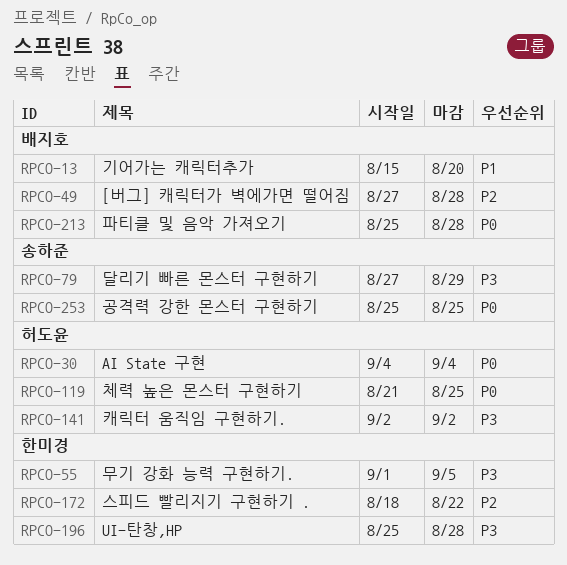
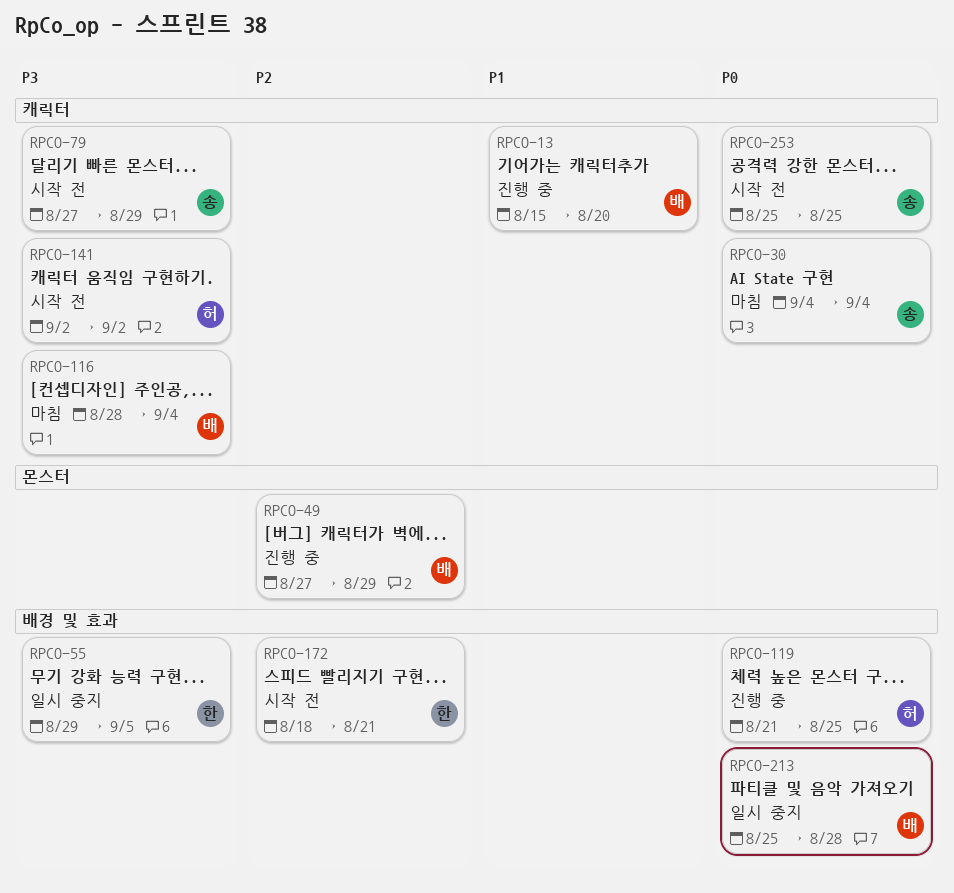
RPCO-30, owner: 허도윤 -> 송하준
RPCO-49, due: Aug 28 -> Aug 29
RPCO-55, start: Sep 1 -> Aug 29
RPCO-116: none -> present
RPCO-172, due: Aug 22 -> Aug 21
RPCO-196: present -> none

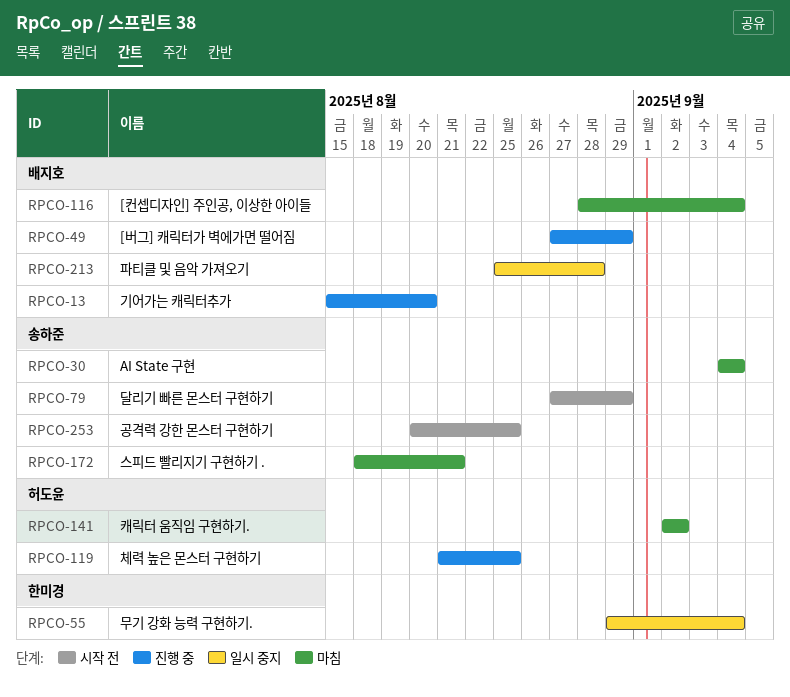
RPCO-55, due: Sep 5 -> Sep 4
RPCO-141, status: 시작 전 -> 마침
RPCO-172, status: 시작 전 -> 마침
RPCO-172, owner: 한미경 -> 송하준
RPCO-253, start: Aug 25 -> Aug 20

